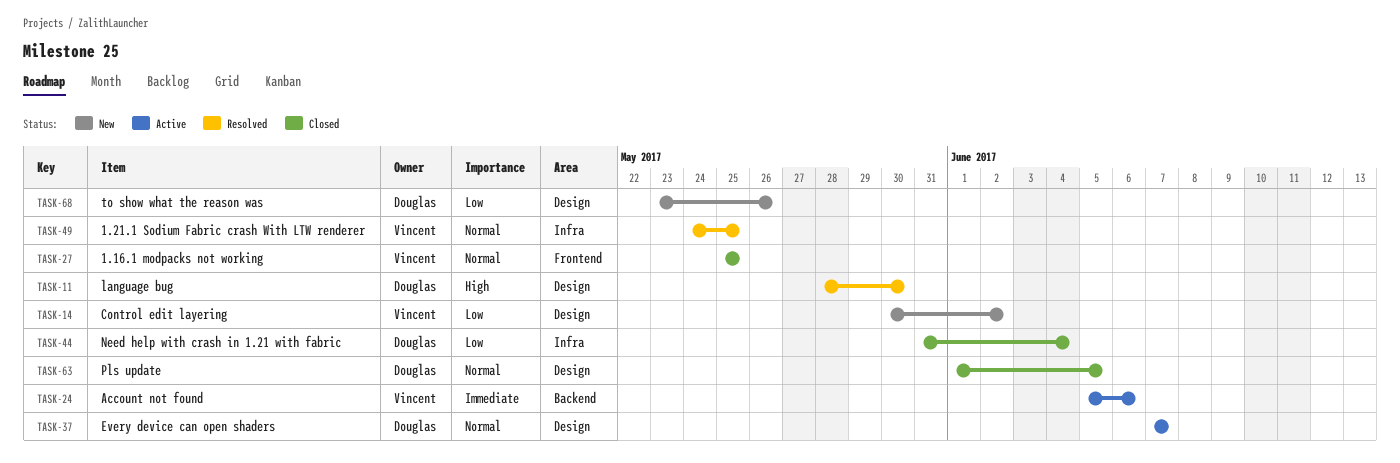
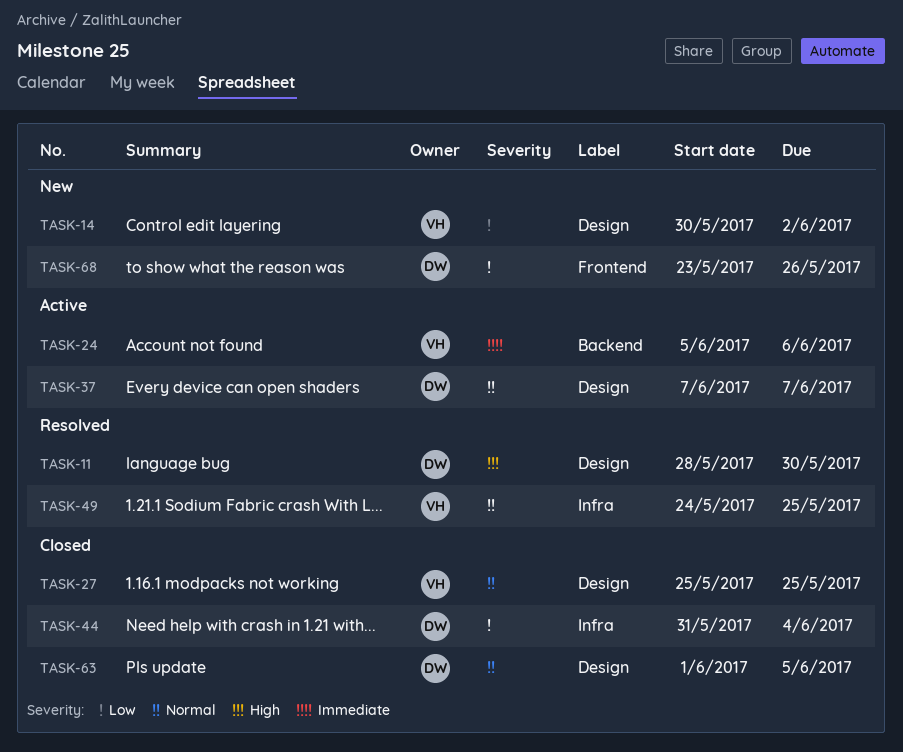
TASK-27, label: Frontend -> Design
TASK-68, label: Design -> Frontend

